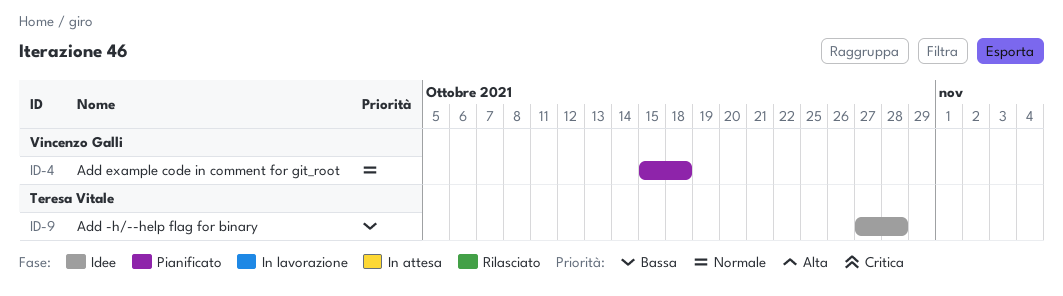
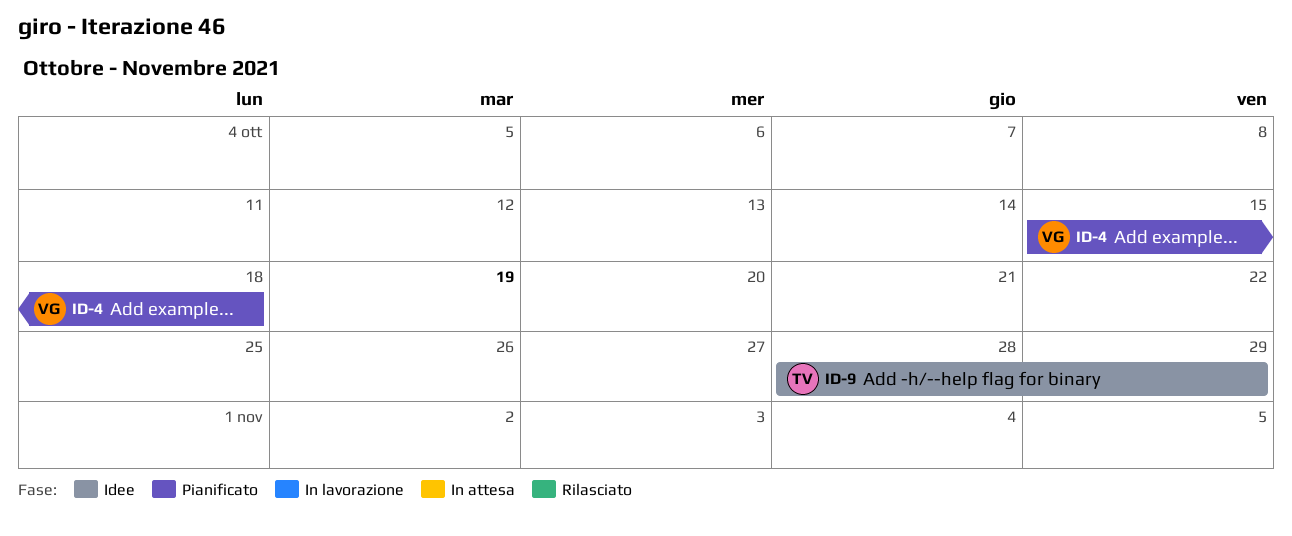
ID-9, start: Oct 27 -> Oct 28
ID-9, due: Oct 28 -> Oct 29

